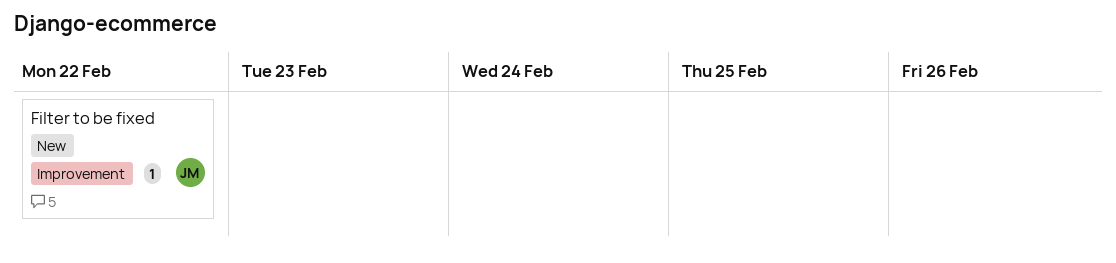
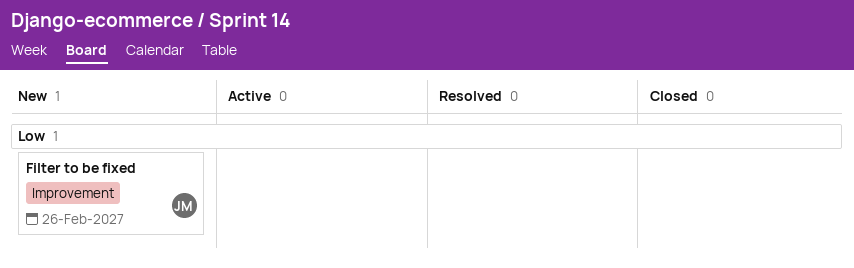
Filter to be fixed, due: Feb 22 -> Feb 26

